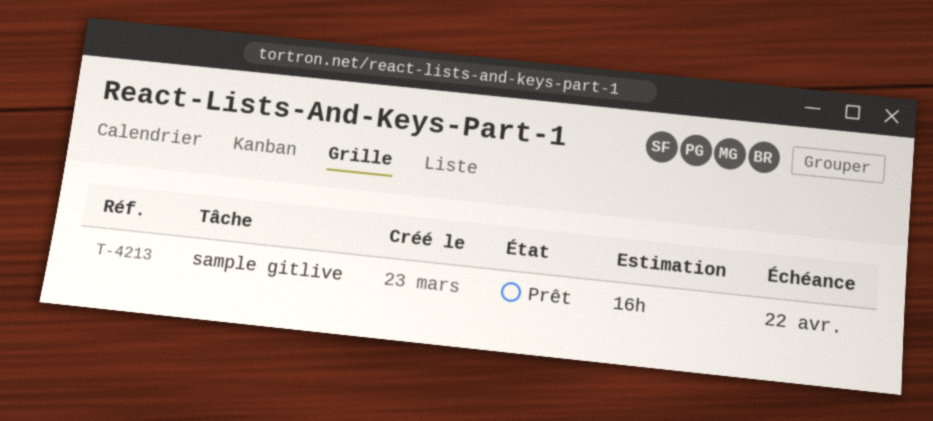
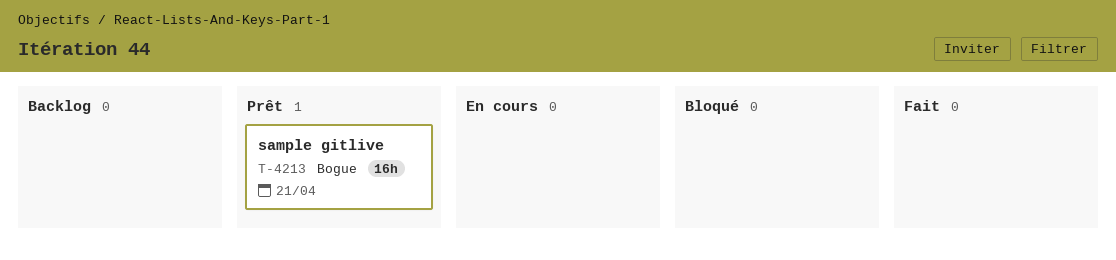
T-4213, due: Apr 22 -> Apr 21

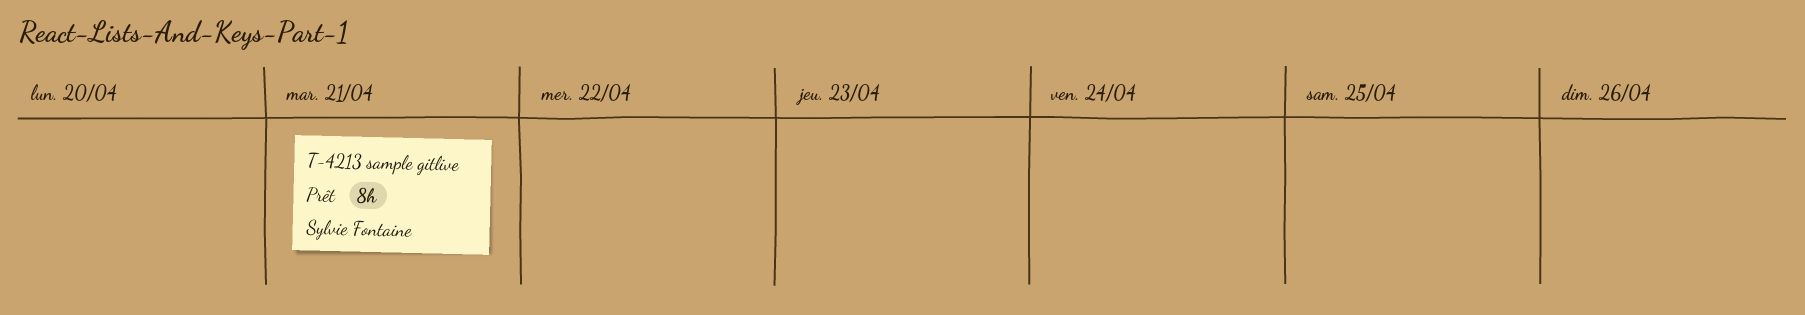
T-4213, estimate: 16h -> 8h

